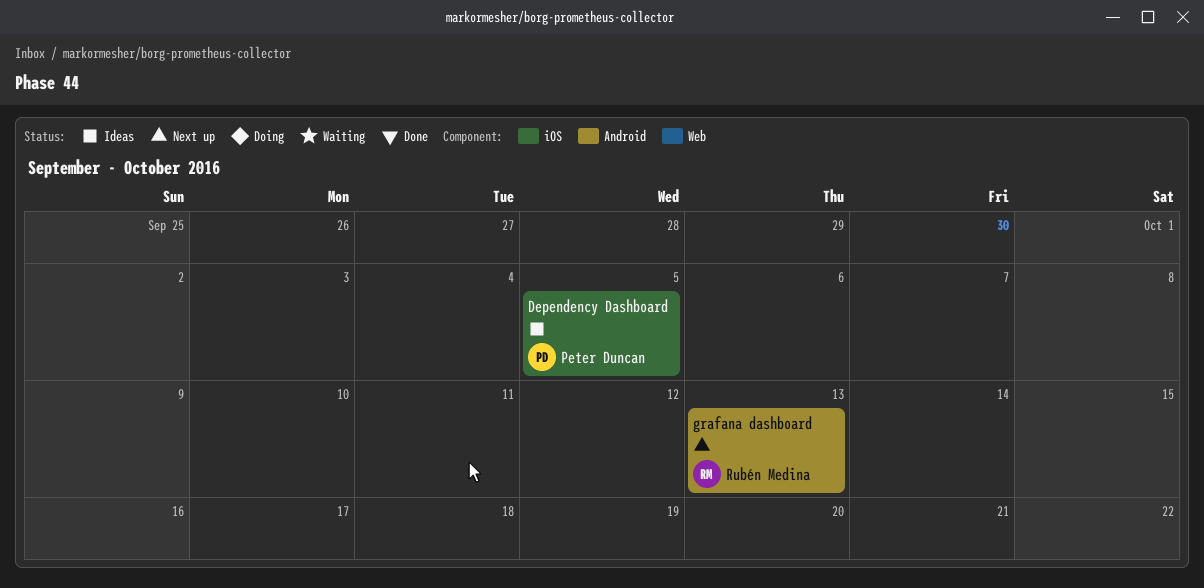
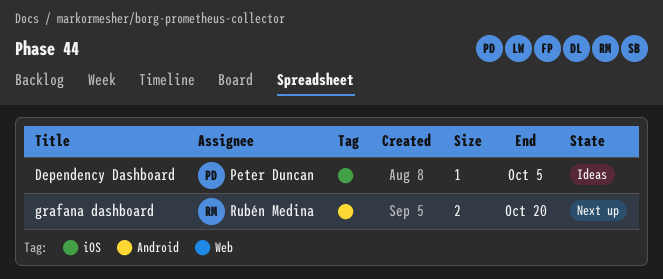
grafana dashboard, due: Oct 13 -> Oct 20

